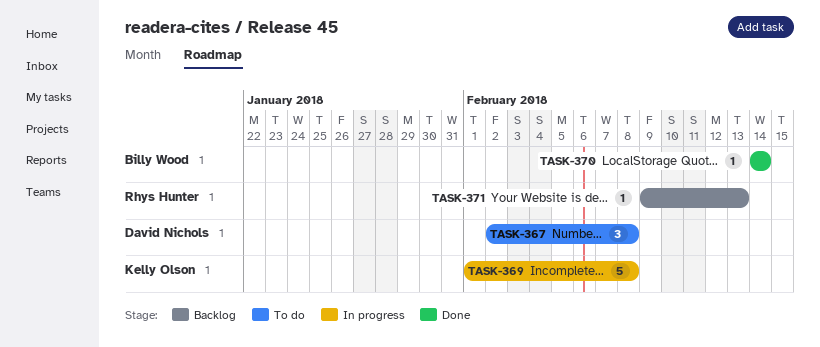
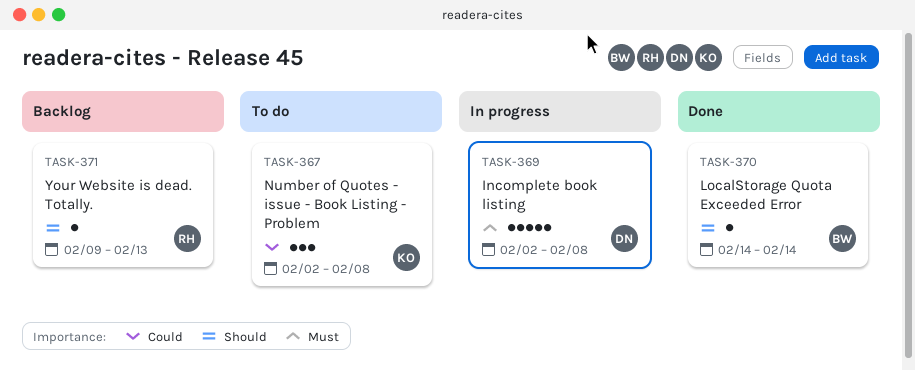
TASK-367, owner: David Nichols -> Kelly Olson
TASK-369, owner: Kelly Olson -> David Nichols
TASK-369, start: Feb 1 -> Feb 2

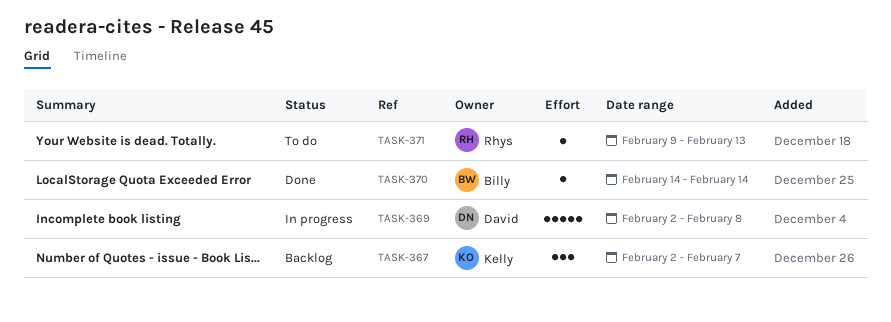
TASK-367, status: To do -> Backlog
TASK-367, due: Feb 8 -> Feb 7
TASK-371, status: Backlog -> To do

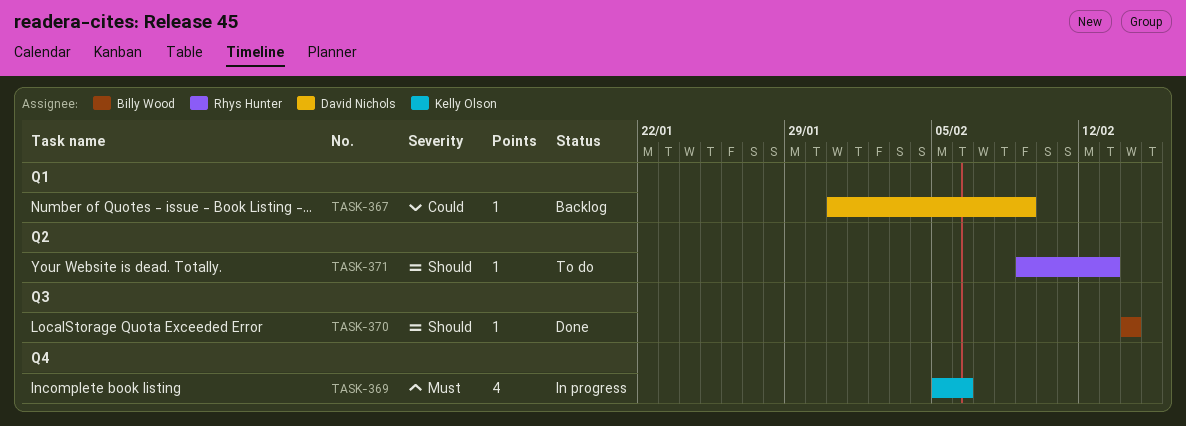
TASK-367, owner: Kelly Olson -> David Nichols
TASK-367, estimate: 3 -> 1
TASK-367, start: Feb 2 -> Jan 31
TASK-367, due: Feb 7 -> Feb 9
TASK-369, owner: David Nichols -> Kelly Olson
TASK-369, estimate: 5 -> 4
TASK-369, start: Feb 2 -> Feb 5
TASK-369, due: Feb 8 -> Feb 6

